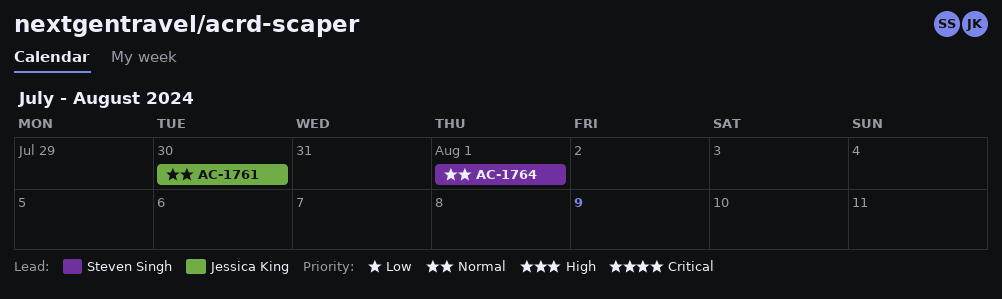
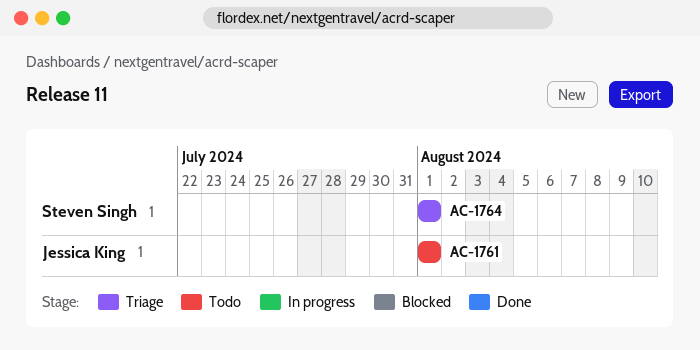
AC-1761, start: Jul 30 -> Aug 1
AC-1761, due: Jul 30 -> Aug 1

